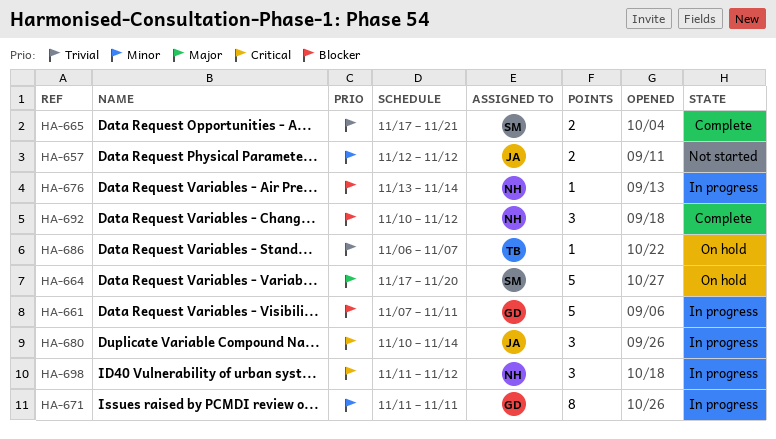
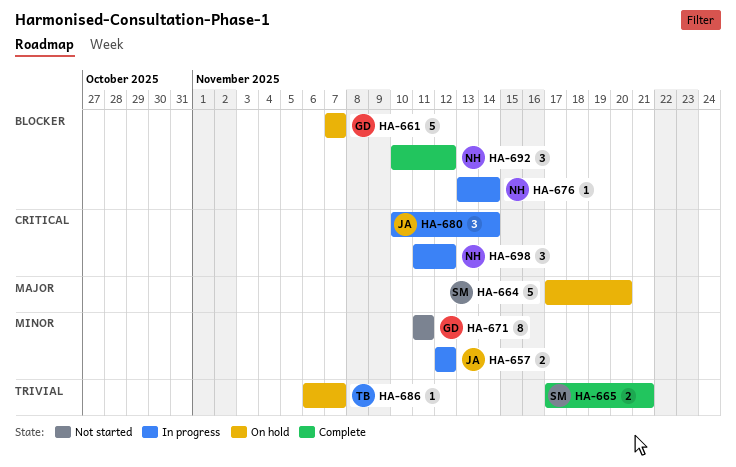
HA-657, status: Not started -> In progress
HA-661, status: In progress -> On hold
HA-661, due: Nov 11 -> Nov 7
HA-671, status: In progress -> Not started

